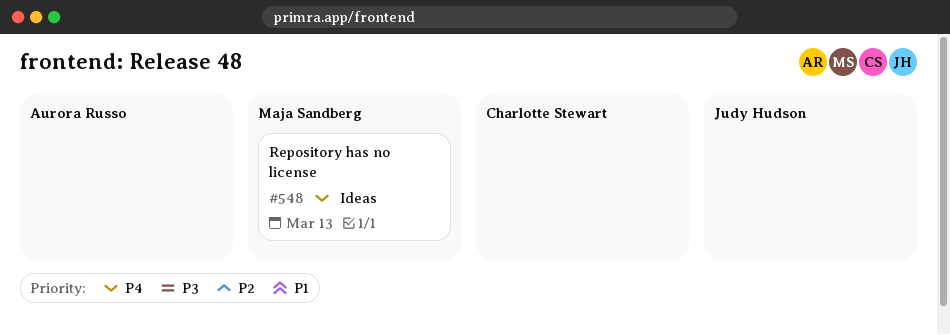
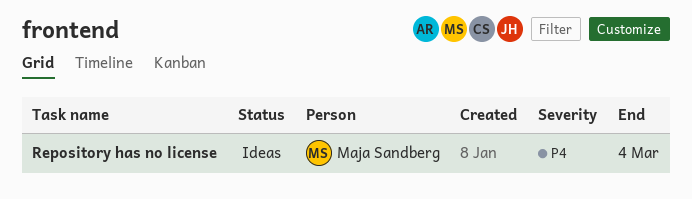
Repository has no license, due: Mar 13 -> Mar 4

